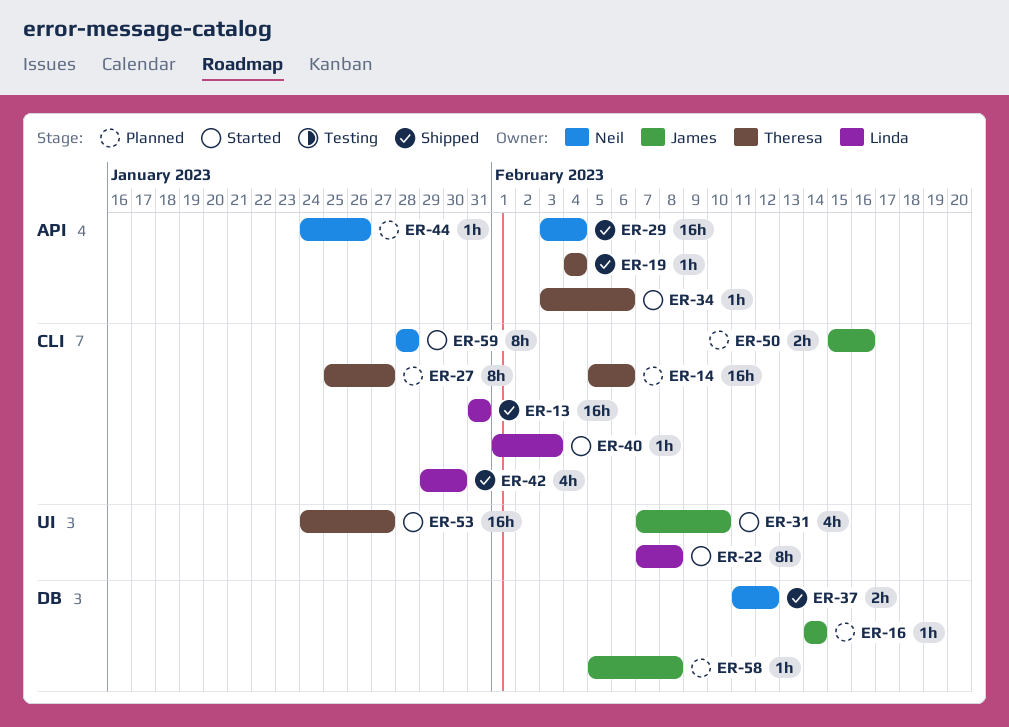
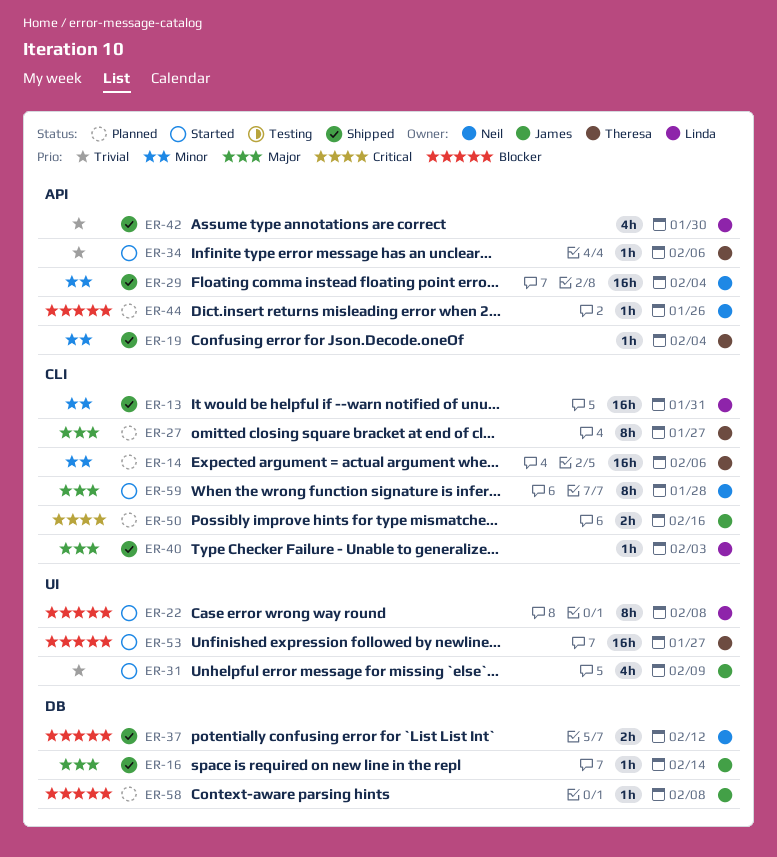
ER-16, status: Planned -> Shipped
ER-31, due: Feb 10 -> Feb 9
ER-40, status: Started -> Shipped
ER-42, label: CLI -> API

